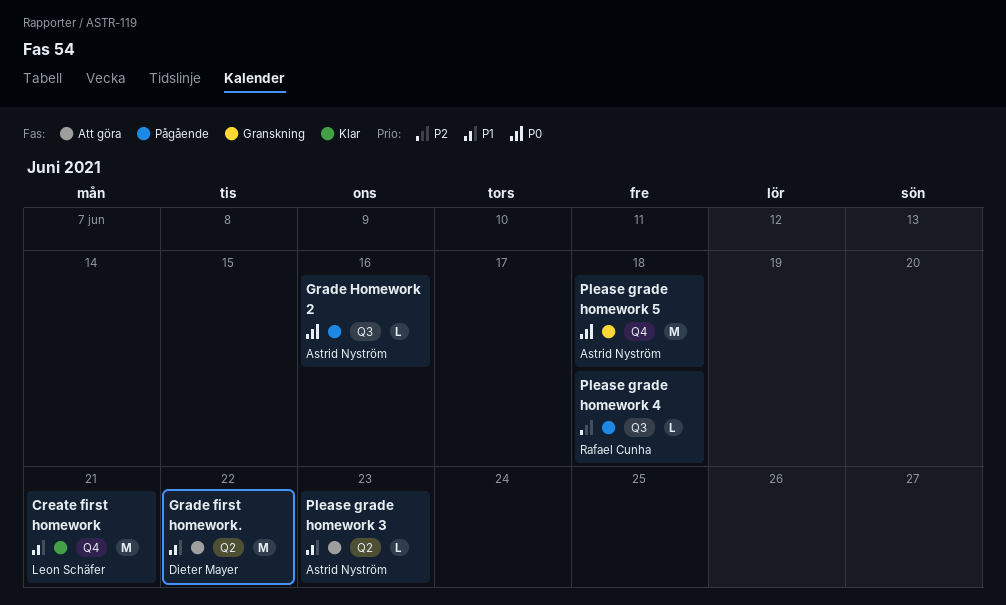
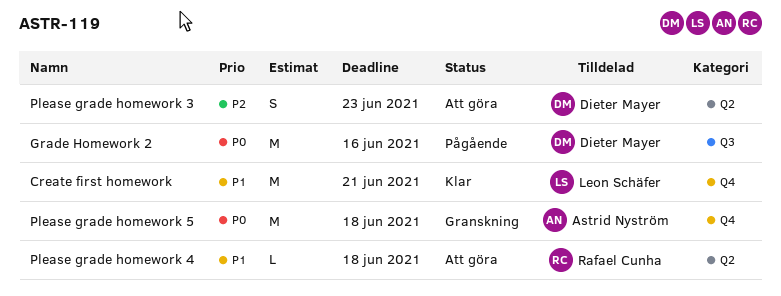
Grade first homework.: present -> none
Grade Homework 2, owner: Astrid Nyström -> Dieter Mayer
Grade Homework 2, estimate: L -> M
Please grade homework 3, owner: Astrid Nyström -> Dieter Mayer
Please grade homework 3, priority: P1 -> P2
Please grade homework 3, estimate: L -> S
Please grade homework 4, status: Pågående -> Att göra
Please grade homework 4, priority: P2 -> P1
Please grade homework 4, label: Q3 -> Q2

